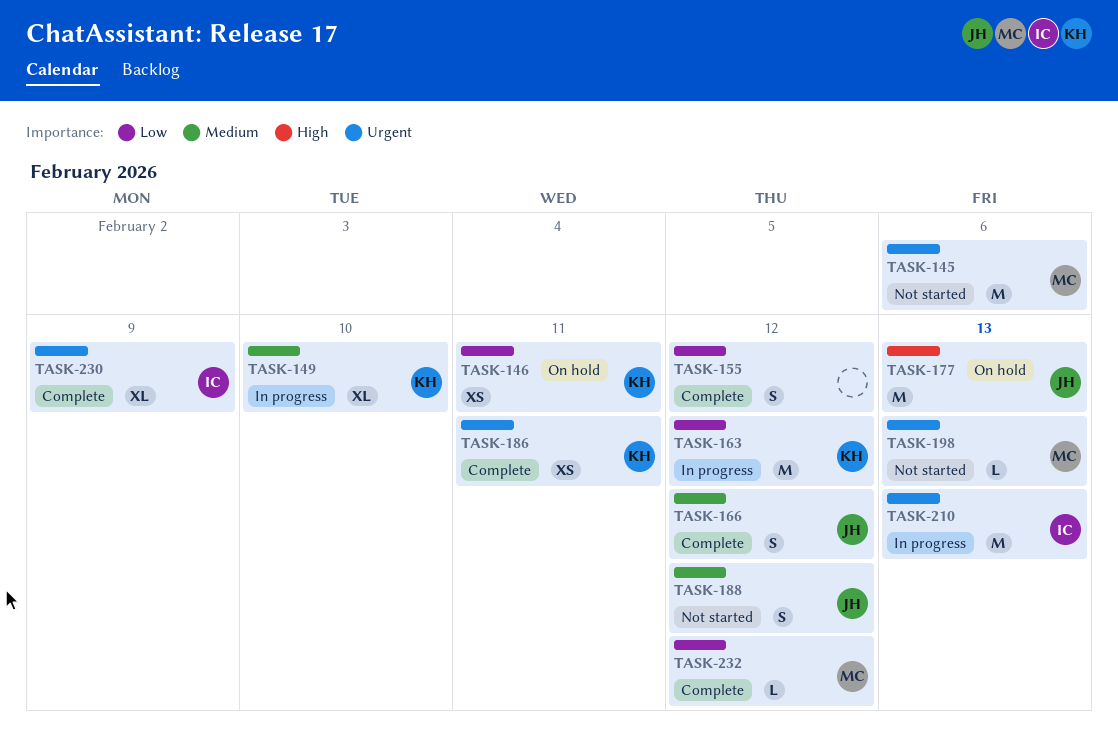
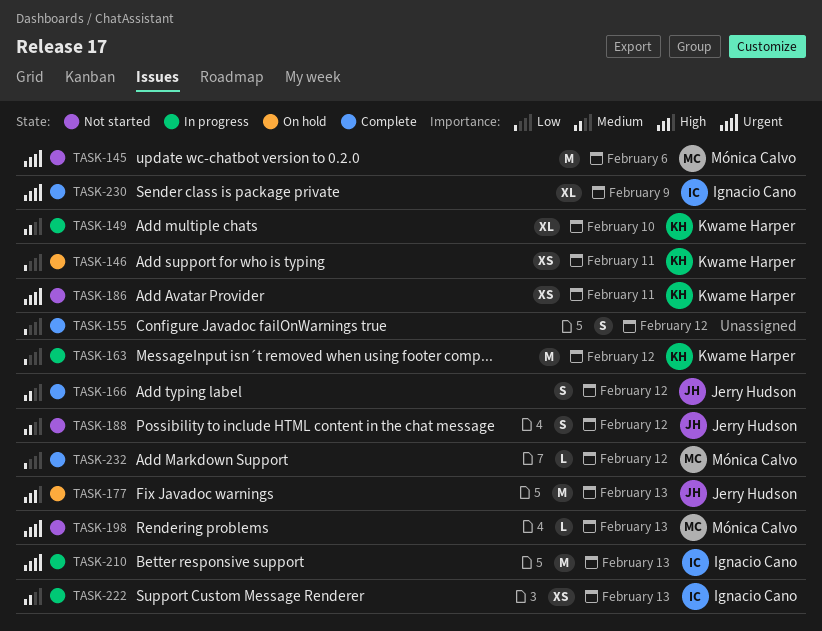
TASK-186, status: Complete -> Not started
TASK-222: none -> present

